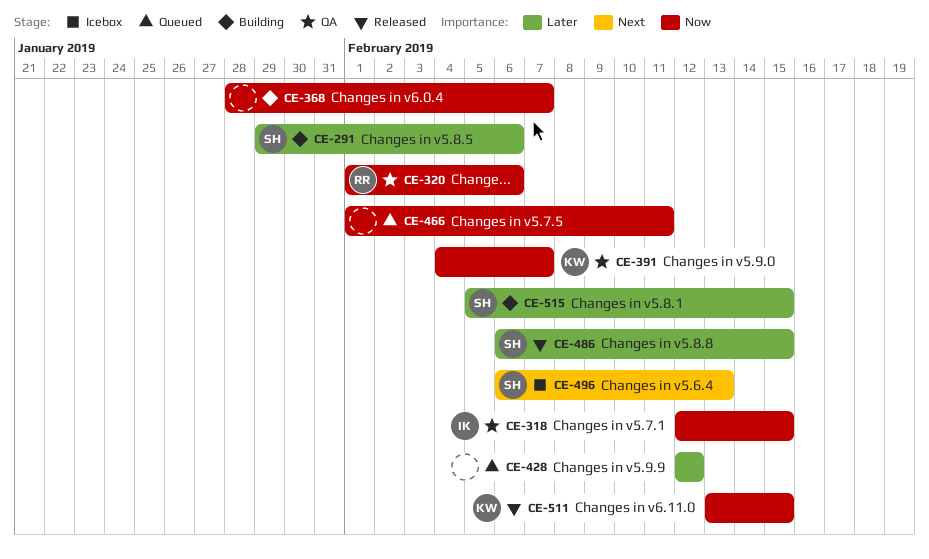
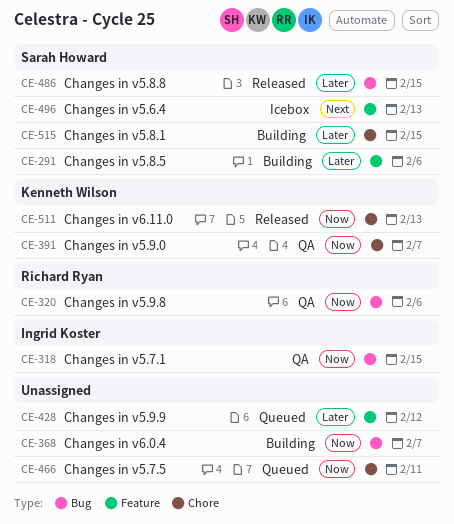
CE-511, due: Feb 15 -> Feb 13

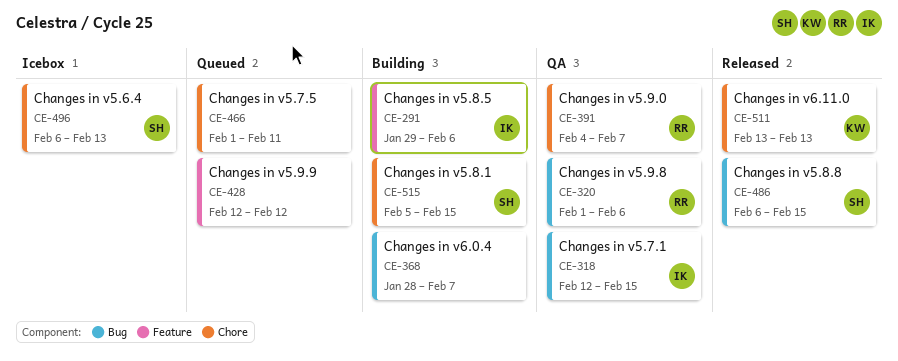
CE-291, owner: Sarah Howard -> Ingrid Koster
CE-391, owner: Kenneth Wilson -> Richard Ryan
CE-496, label: Feature -> Chore

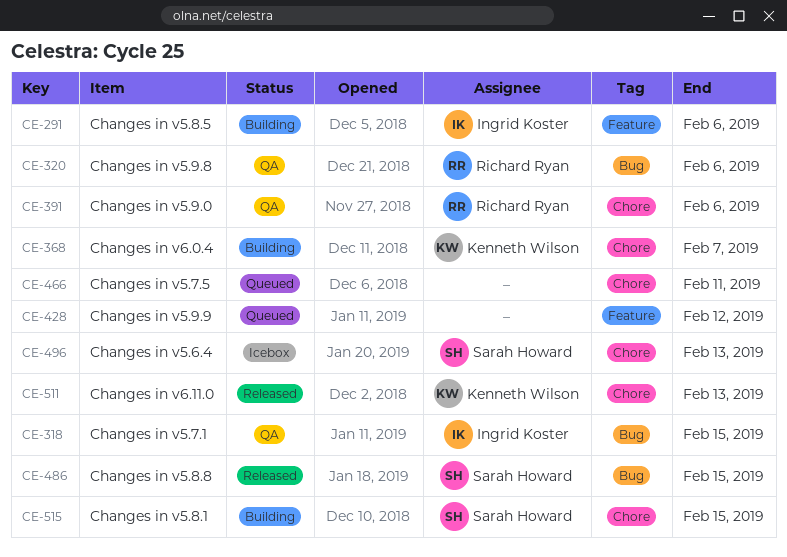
CE-368, owner: none -> Kenneth Wilson
CE-368, label: Bug -> Chore
CE-391, due: Feb 7 -> Feb 6

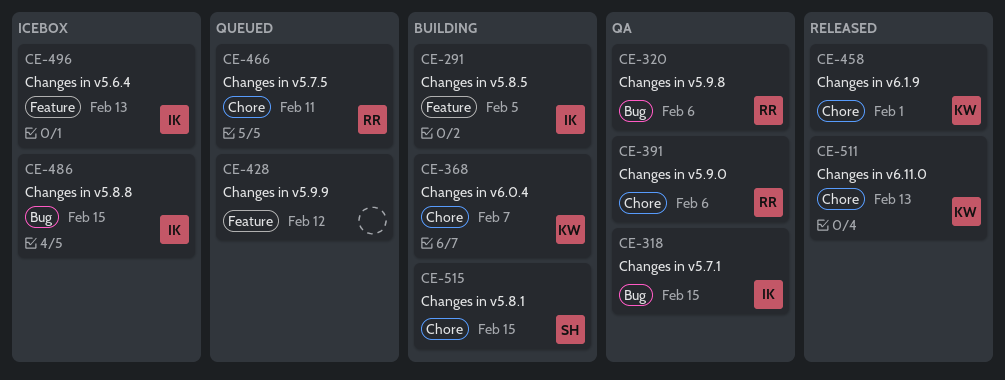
CE-291, due: Feb 6 -> Feb 5
CE-458: none -> present
CE-466, owner: none -> Richard Ryan
CE-486, status: Released -> Icebox
CE-486, owner: Sarah Howard -> Ingrid Koster
CE-496, owner: Sarah Howard -> Ingrid Koster
CE-496, label: Chore -> Feature

